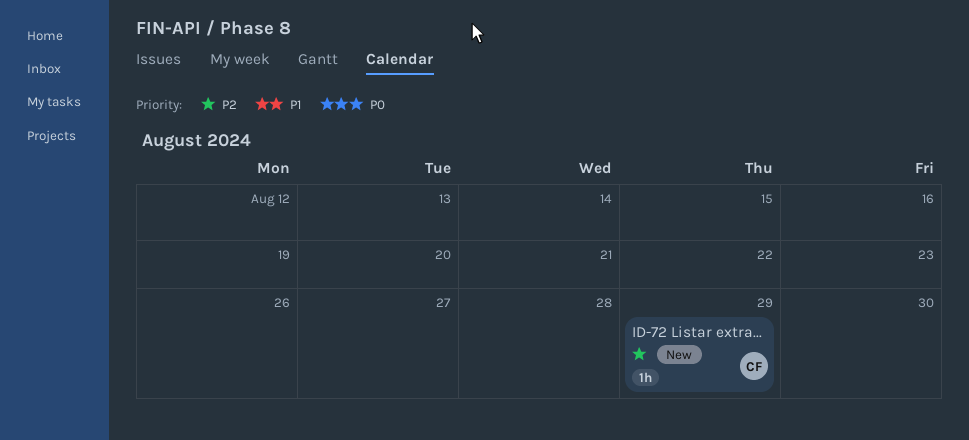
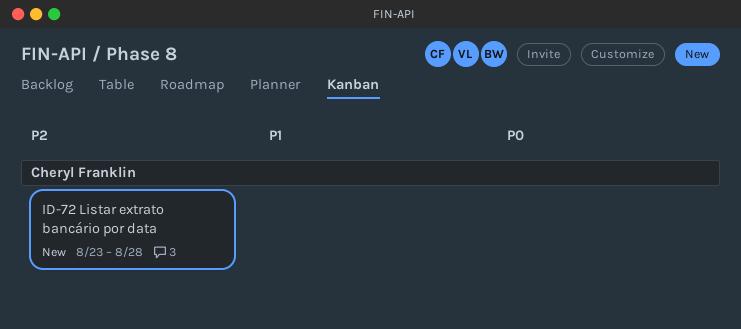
ID-72, due: Aug 29 -> Aug 28

